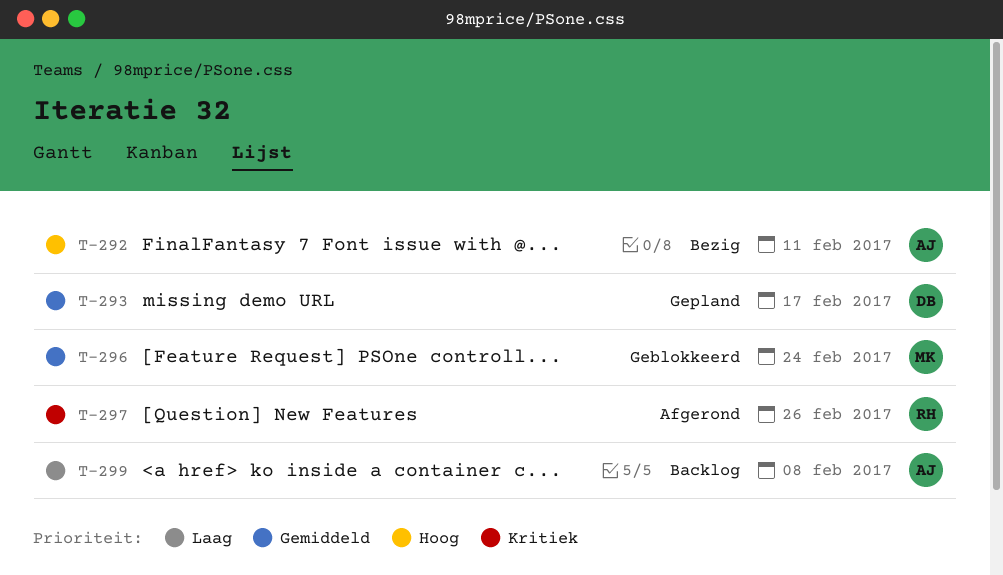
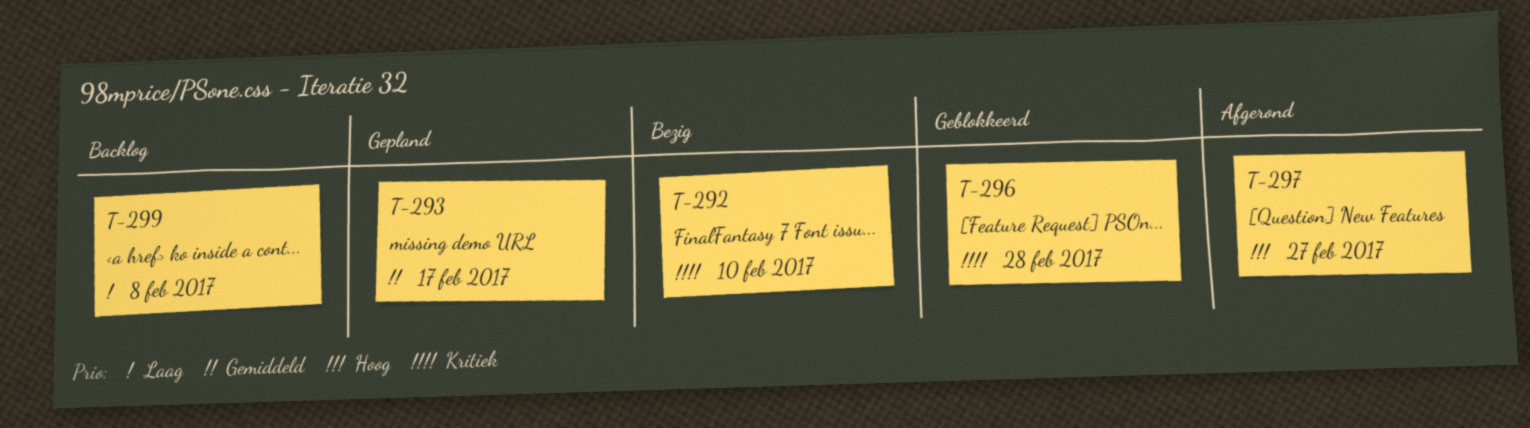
T-292, priority: Hoog -> Kritiek
T-292, due: Feb 11 -> Feb 10
T-296, priority: Gemiddeld -> Kritiek
T-296, due: Feb 24 -> Feb 28
T-297, priority: Kritiek -> Hoog
T-297, due: Feb 26 -> Feb 27

